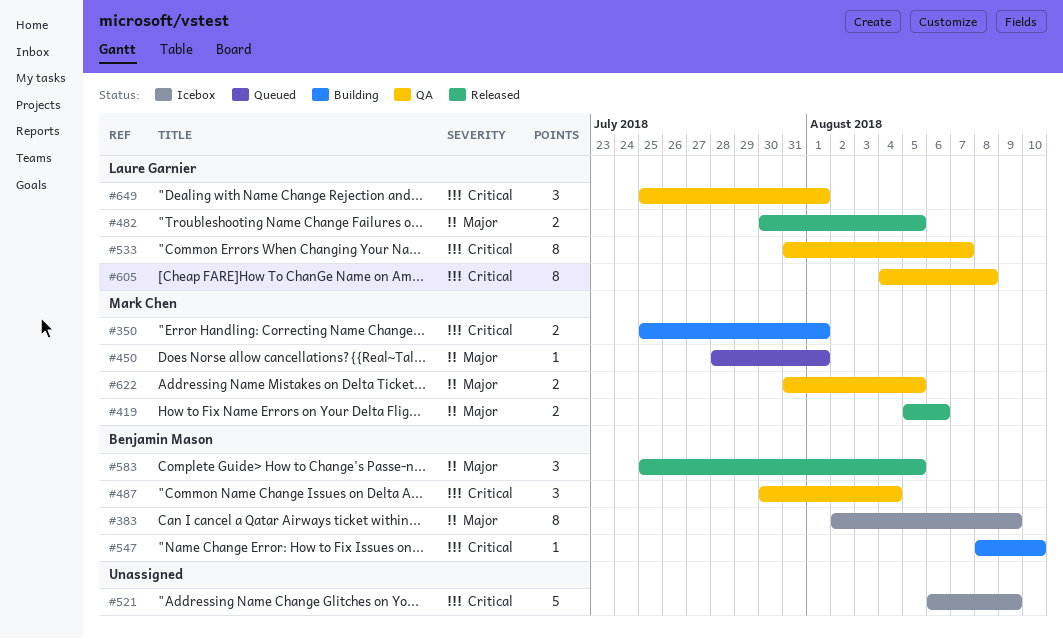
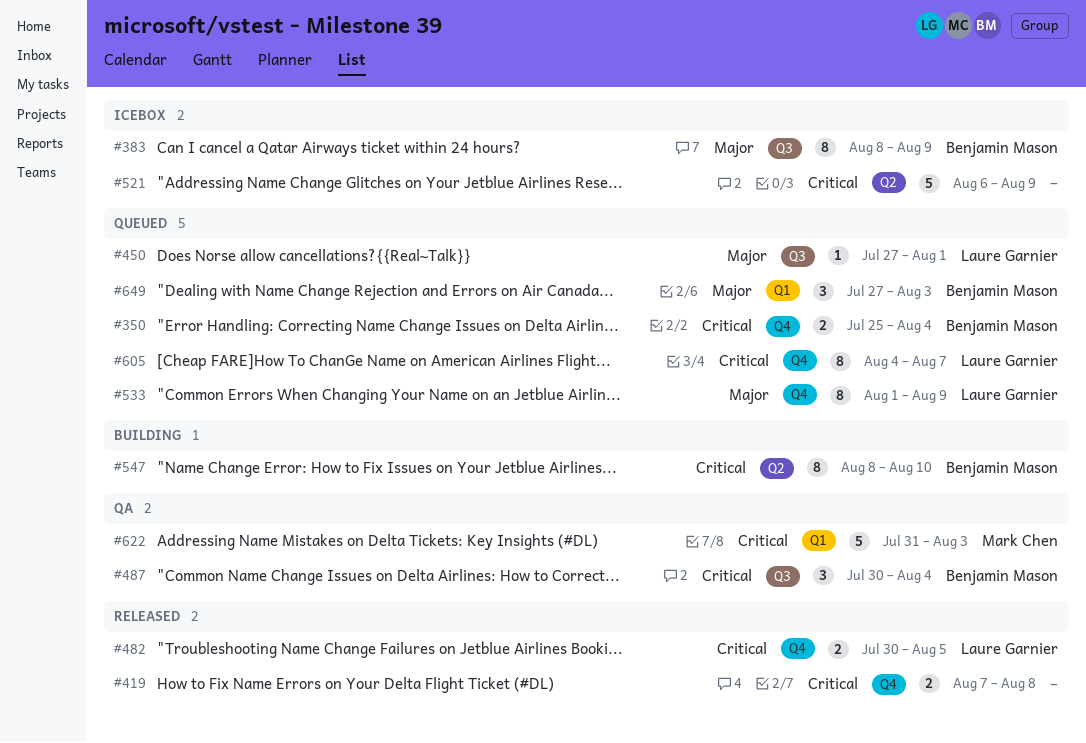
#350, status: Building -> Queued
#350, owner: Mark Chen -> Benjamin Mason
#350, due: Aug 1 -> Aug 4
#383, start: Aug 2 -> Aug 8
#419, owner: Mark Chen -> none
#419, priority: Major -> Critical
#419, start: Aug 5 -> Aug 7
#419, due: Aug 6 -> Aug 8
#450, owner: Mark Chen -> Laure Garnier
#450, start: Jul 28 -> Jul 27
#482, priority: Major -> Critical
#533, status: QA -> Queued
#533, priority: Critical -> Major
#533, start: Jul 31 -> Aug 1
#533, due: Aug 7 -> Aug 9
#547, estimate: 1 -> 8
#583: present -> none
#605, status: QA -> Queued
#605, due: Aug 8 -> Aug 7
#622, priority: Major -> Critical
#622, estimate: 2 -> 5
#622, due: Aug 5 -> Aug 3
#649, status: QA -> Queued
#649, owner: Laure Garnier -> Benjamin Mason
#649, priority: Critical -> Major
#649, start: Jul 25 -> Jul 27
#649, due: Aug 1 -> Aug 3

